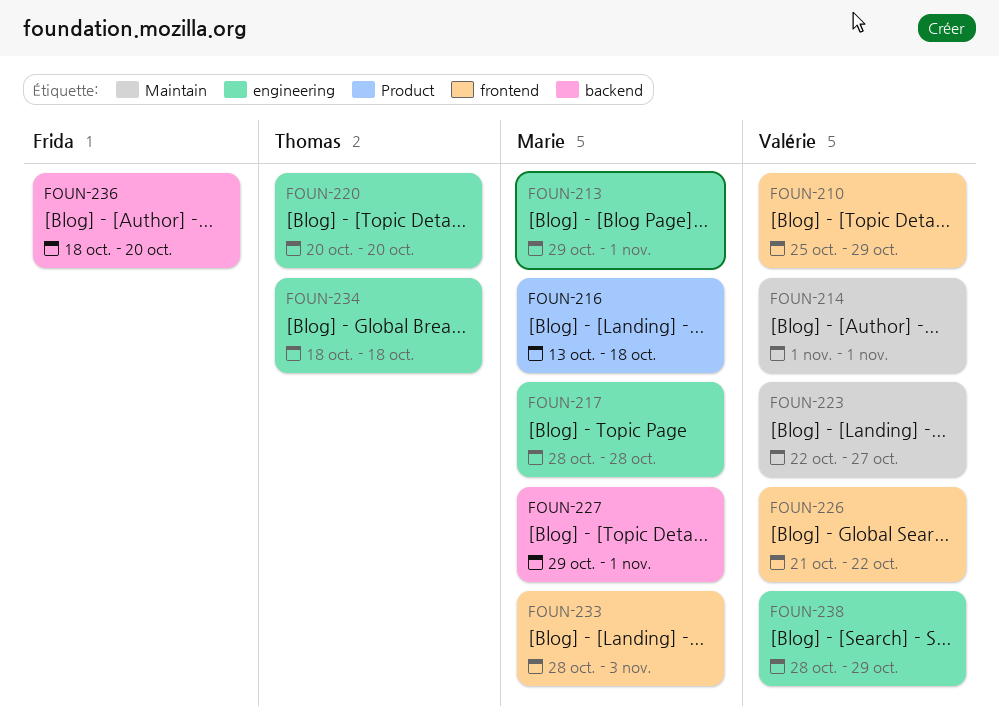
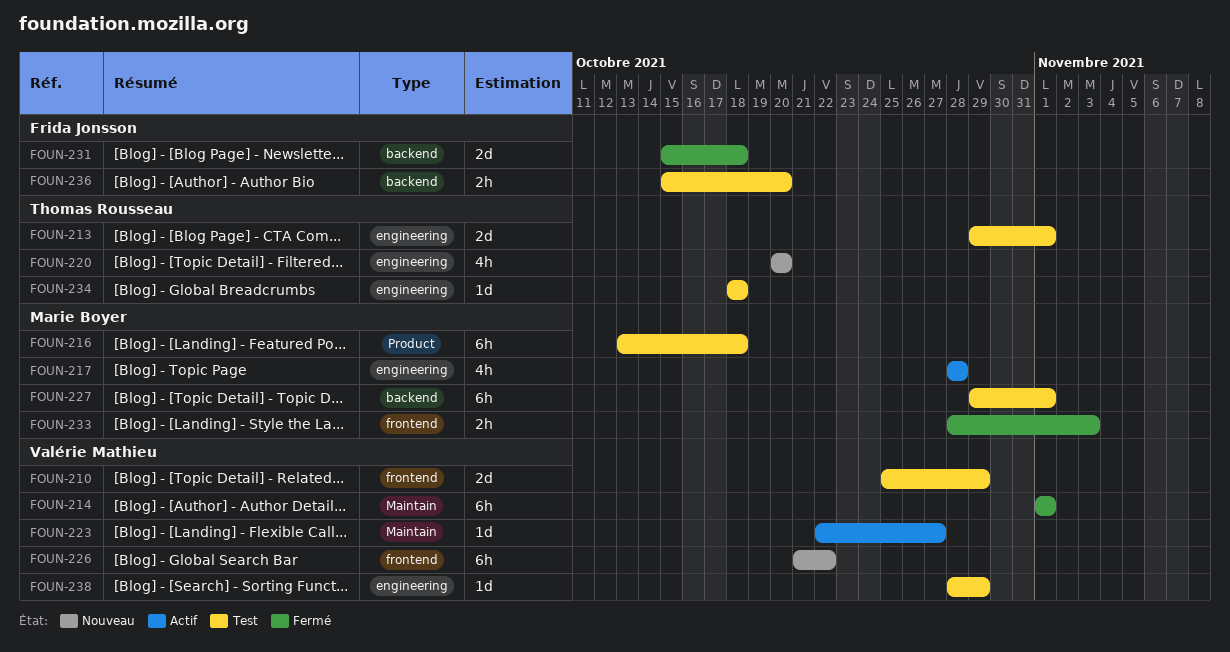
FOUN-213, owner: Marie Boyer -> Thomas Rousseau
FOUN-231: none -> present
FOUN-236, start: Oct 18 -> Oct 15

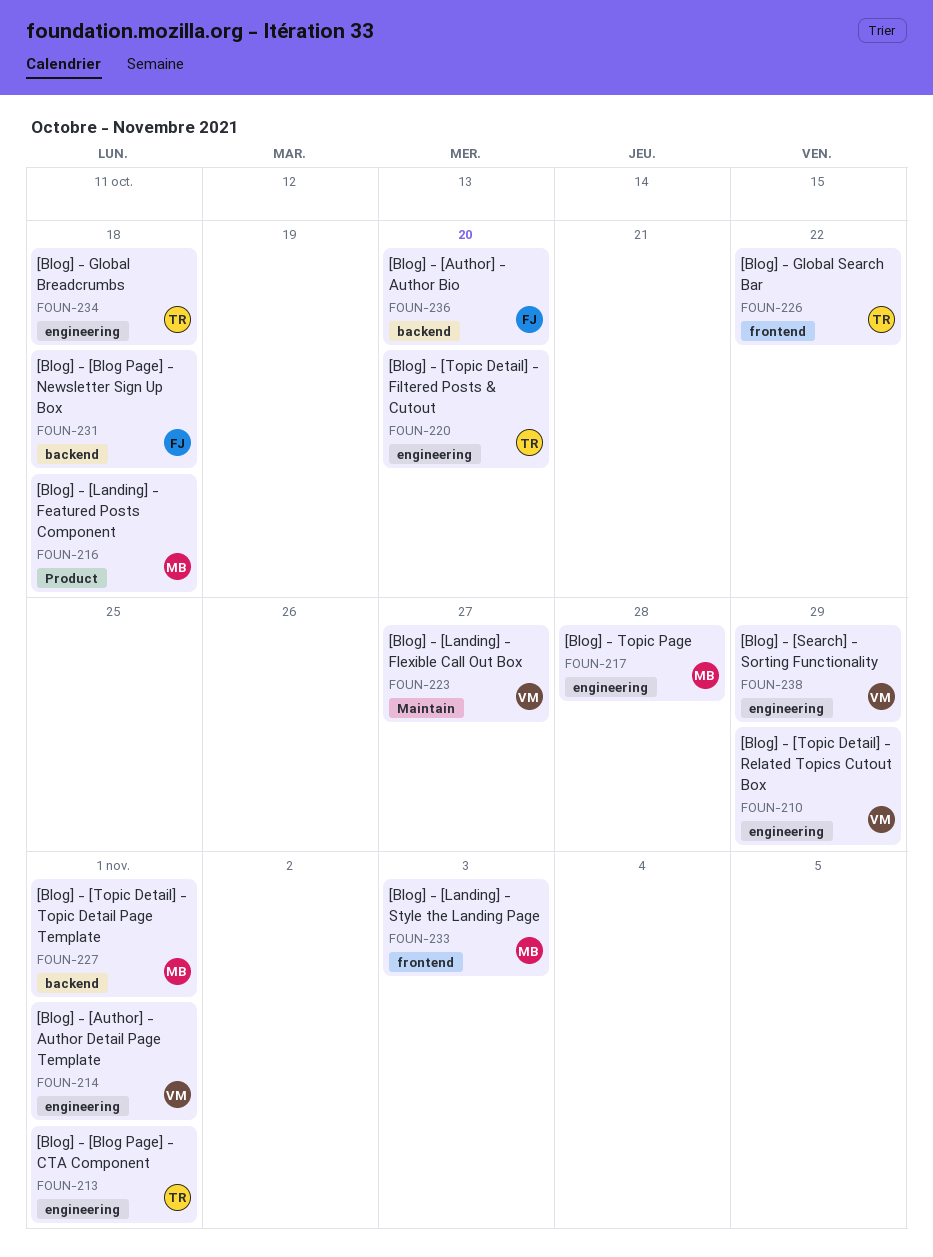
FOUN-210, label: frontend -> engineering
FOUN-214, label: Maintain -> engineering
FOUN-226, owner: Valérie Mathieu -> Thomas Rousseau

